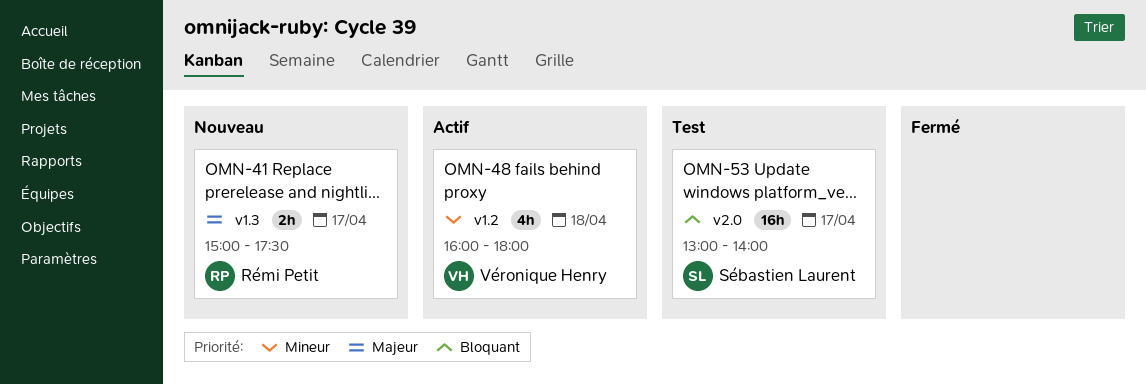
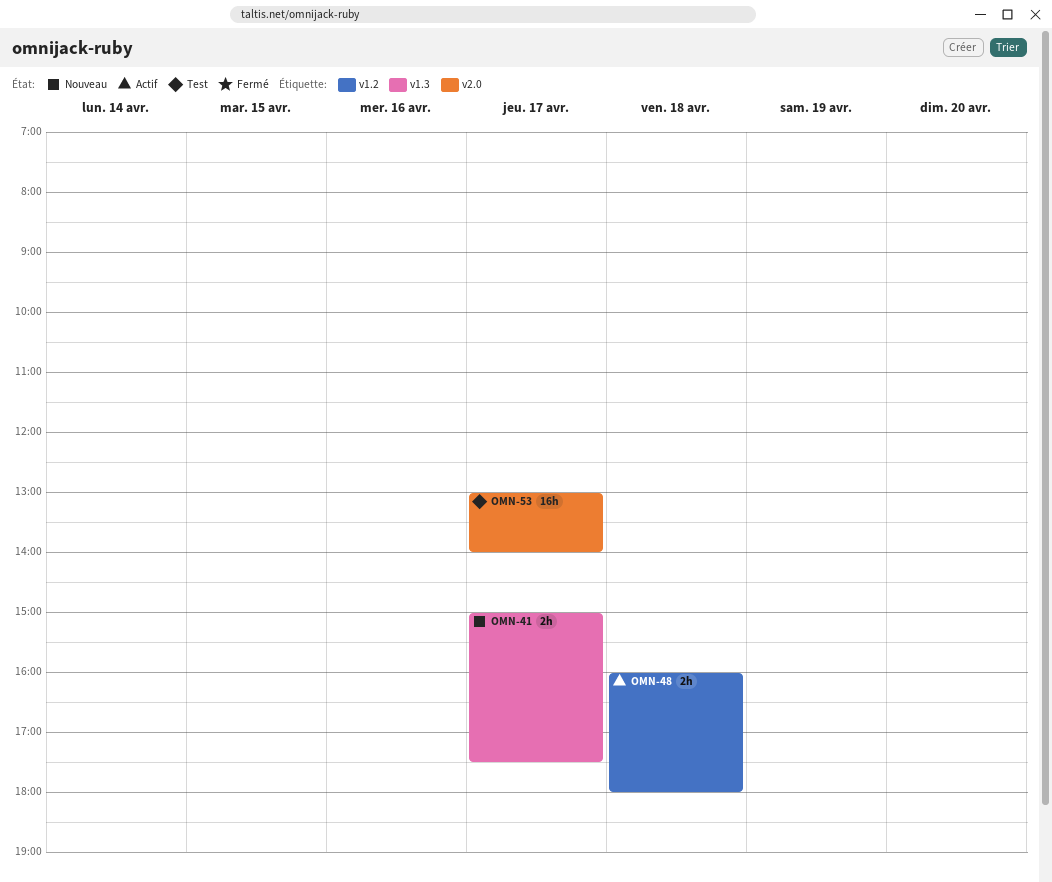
OMN-48, estimate: 4h -> 2h

